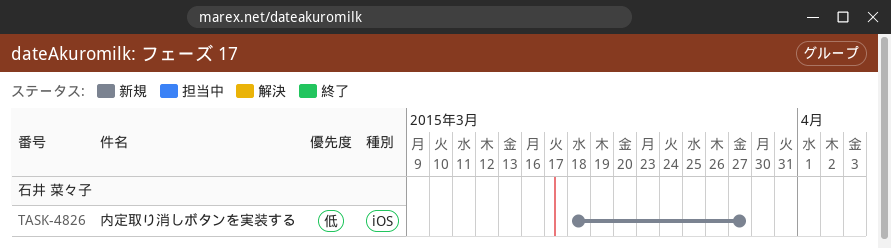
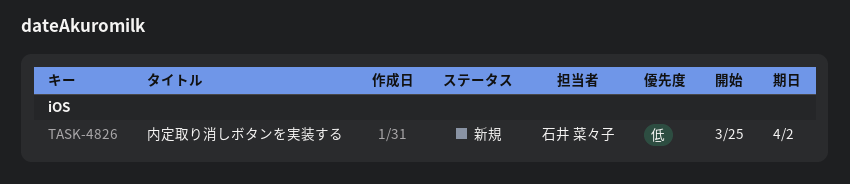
TASK-4826, start: Mar 18 -> Mar 25
TASK-4826, due: Mar 27 -> Apr 2

